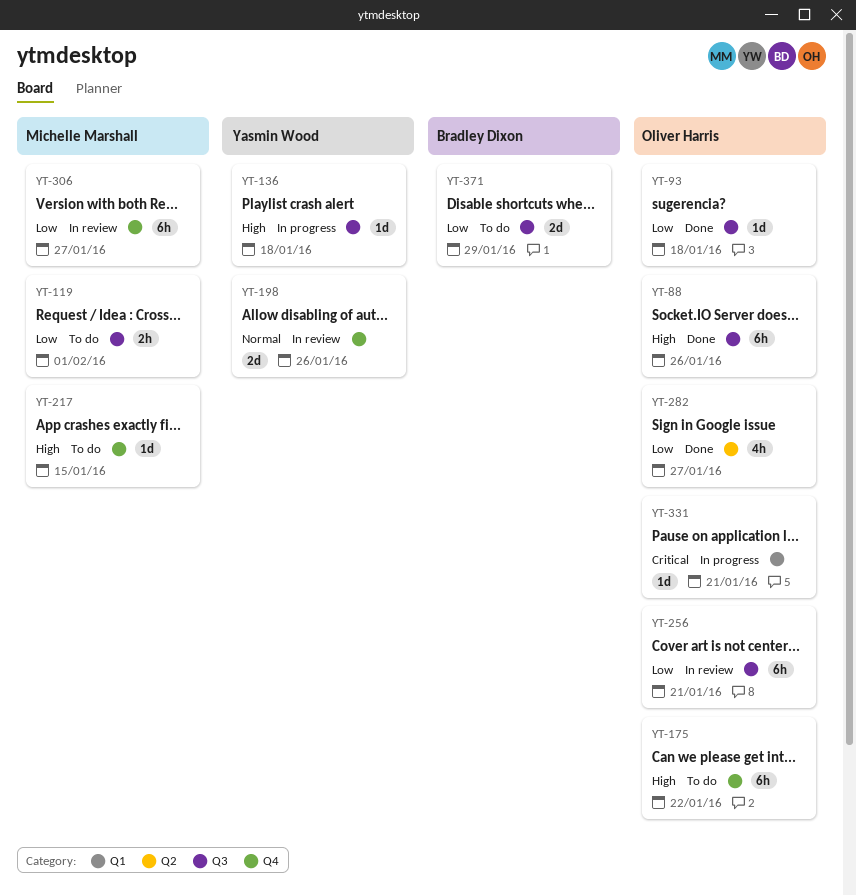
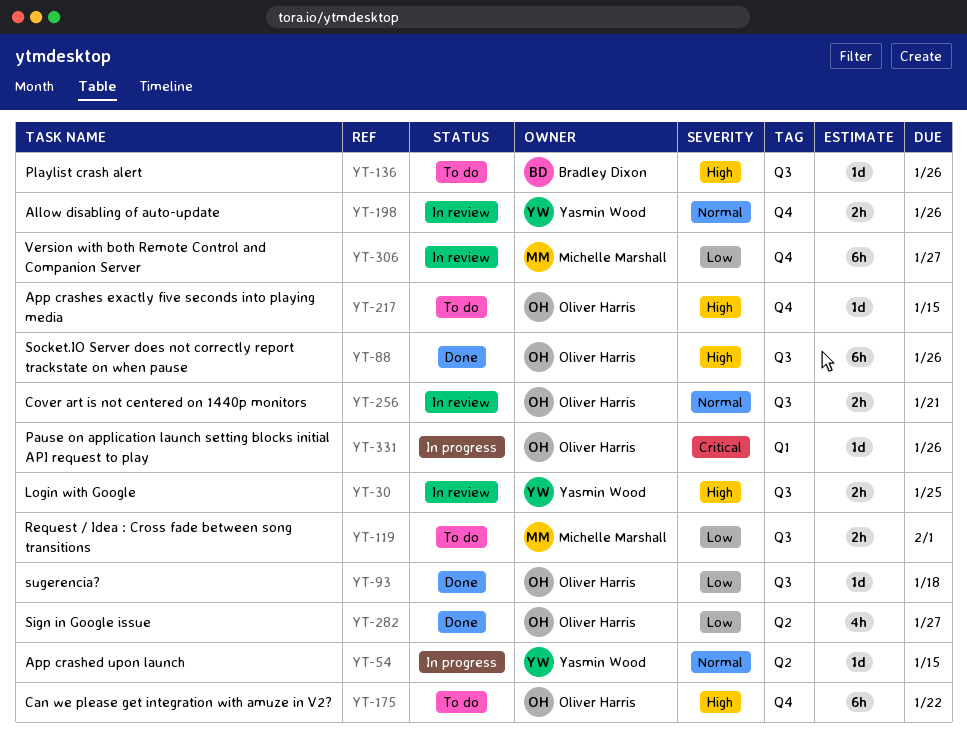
YT-30: none -> present
YT-54: none -> present
YT-136, status: In progress -> To do
YT-136, owner: Yasmin Wood -> Bradley Dixon
YT-136, due: Jan 18 -> Jan 26
YT-198, estimate: 2d -> 2h
YT-217, owner: Michelle Marshall -> Oliver Harris
YT-256, priority: Low -> Normal
YT-256, estimate: 6h -> 2h
YT-331, due: Jan 21 -> Jan 26
YT-371: present -> none

